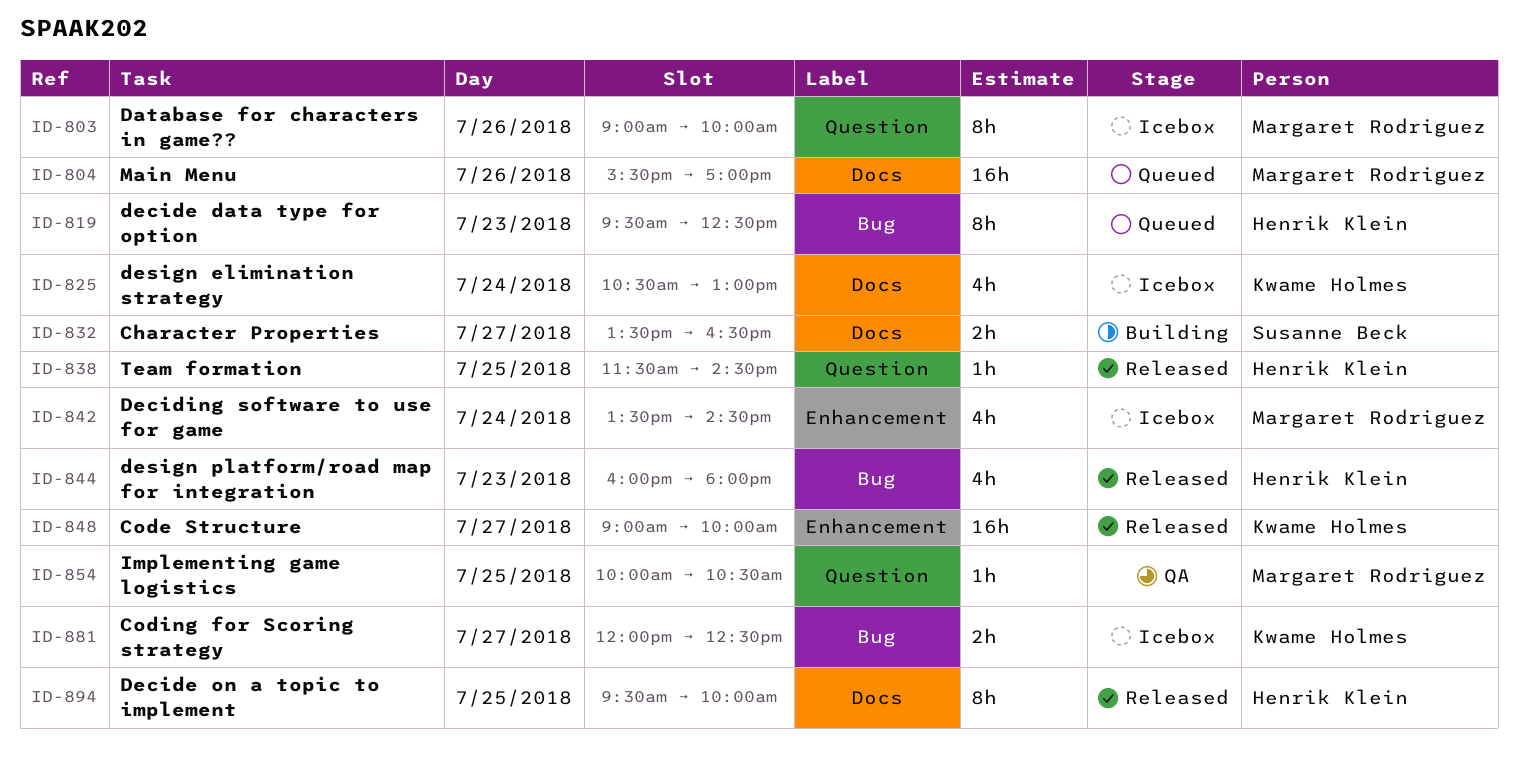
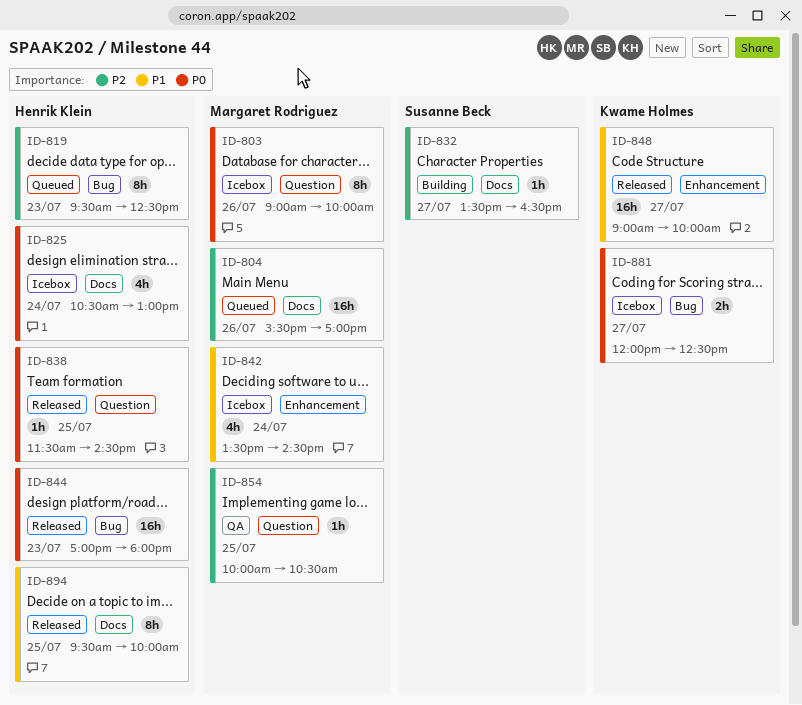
ID-825, owner: Kwame Holmes -> Henrik Klein
ID-832, estimate: 2h -> 1h
ID-844, estimate: 4h -> 16h
ID-844, begins: 16:00 -> 17:00

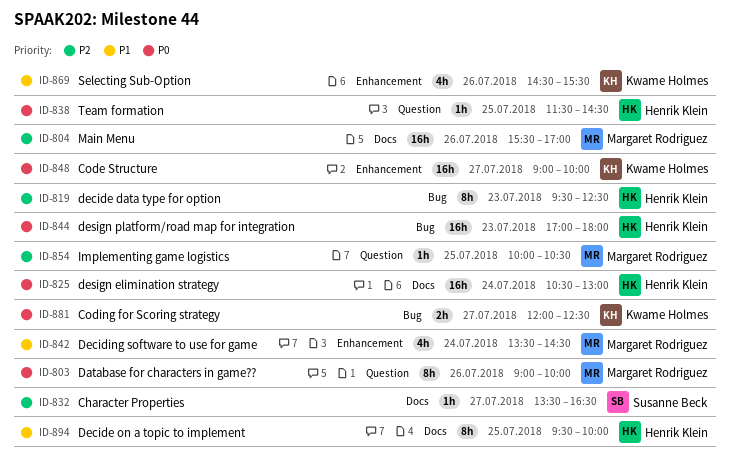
ID-825, estimate: 4h -> 16h
ID-848, priority: P1 -> P0
ID-869: none -> present

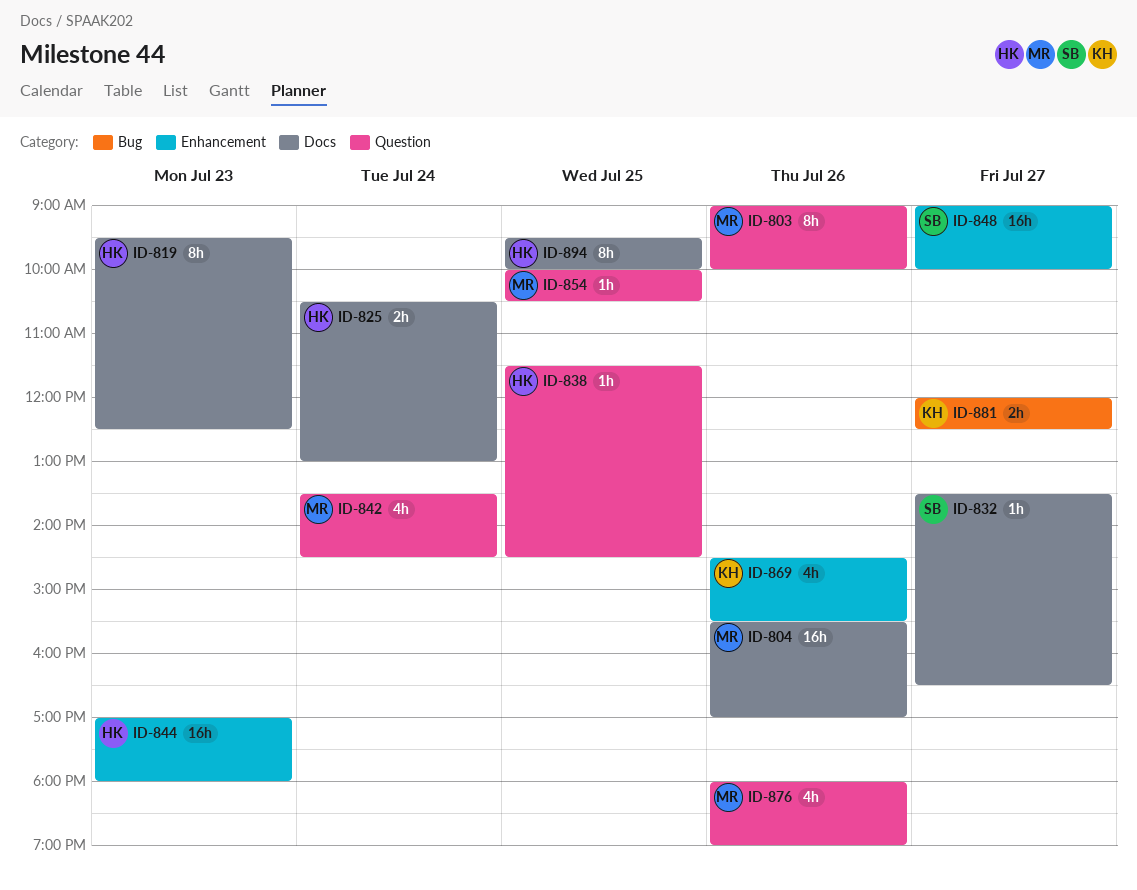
ID-819, label: Bug -> Docs
ID-825, estimate: 16h -> 2h
ID-842, label: Enhancement -> Question
ID-844, label: Bug -> Enhancement
ID-848, owner: Kwame Holmes -> Susanne Beck
ID-876: none -> present

